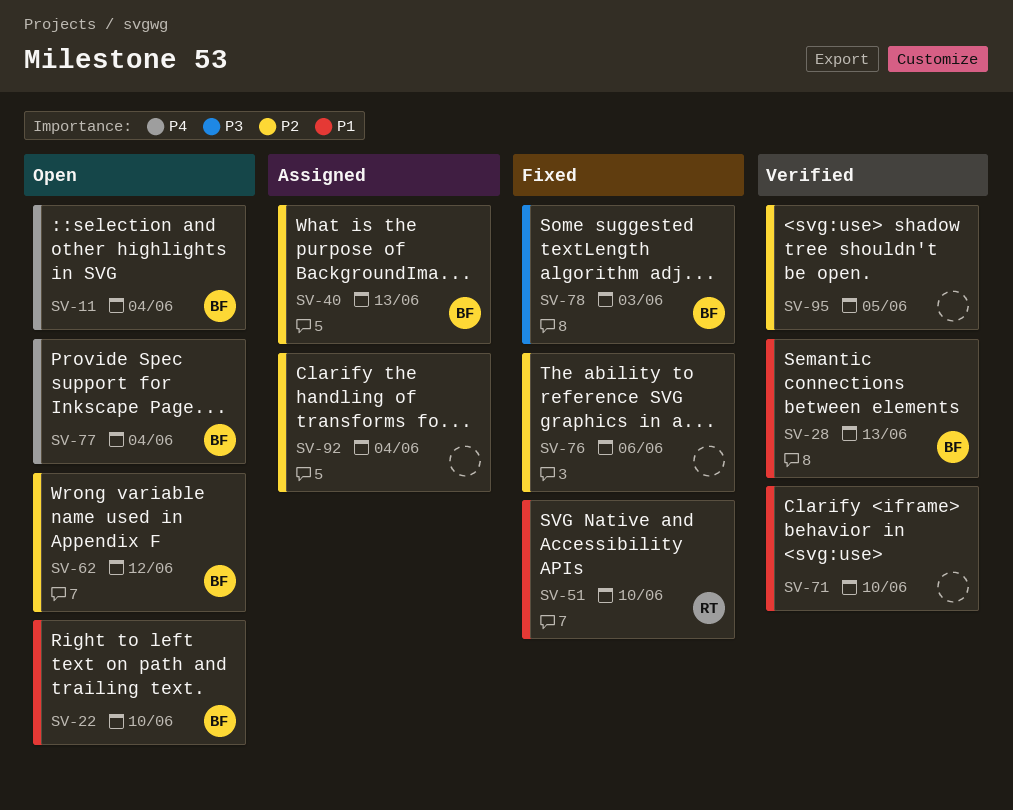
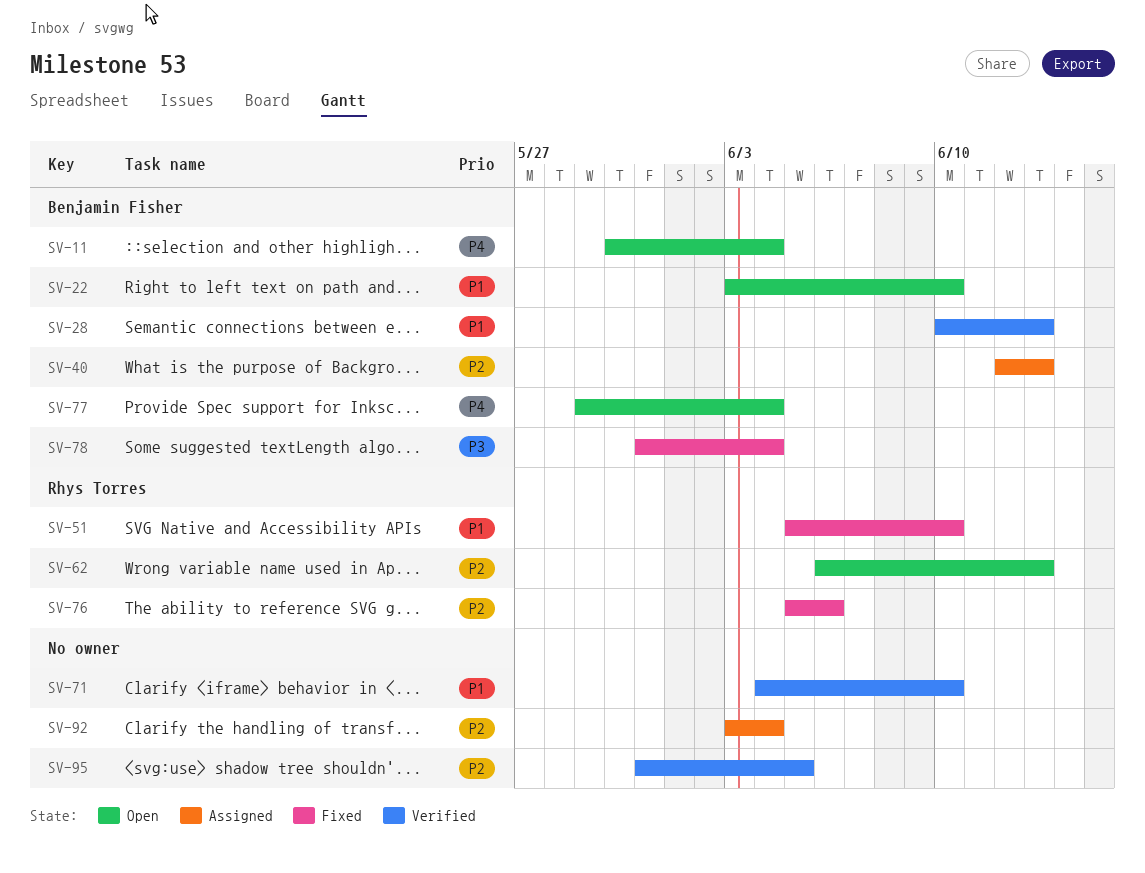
SV-62, owner: Benjamin Fisher -> Rhys Torres
SV-62, due: Jun 12 -> Jun 13
SV-76, owner: none -> Rhys Torres
SV-78, due: Jun 3 -> Jun 4

